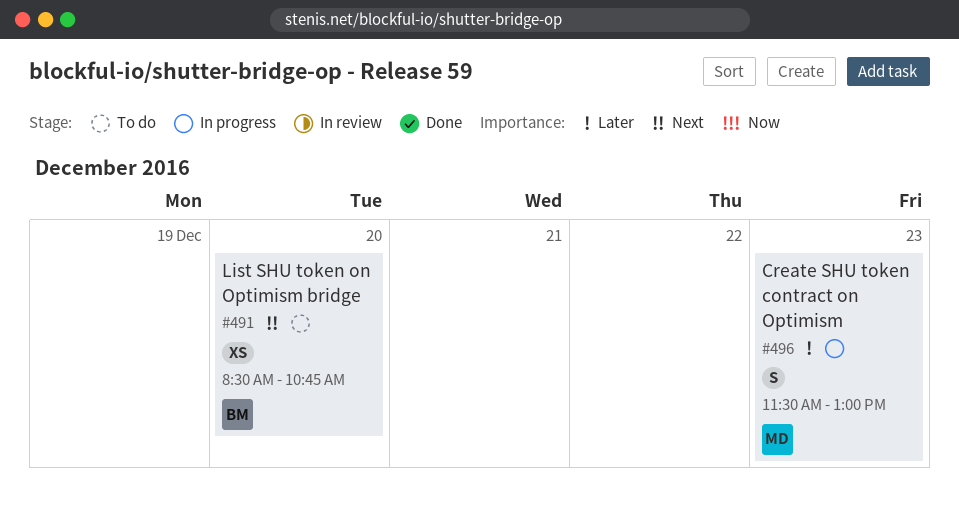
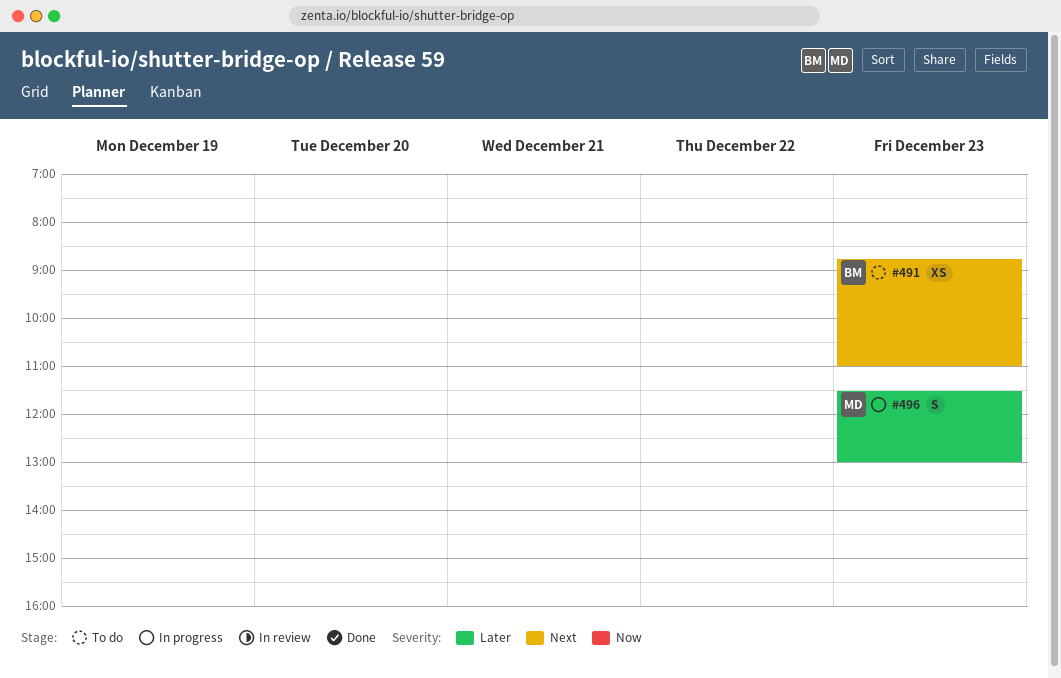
#491, day: Dec 20 -> Dec 23
#491, begins: 08:30 -> 08:45
#491, ends: 10:45 -> 11:00

